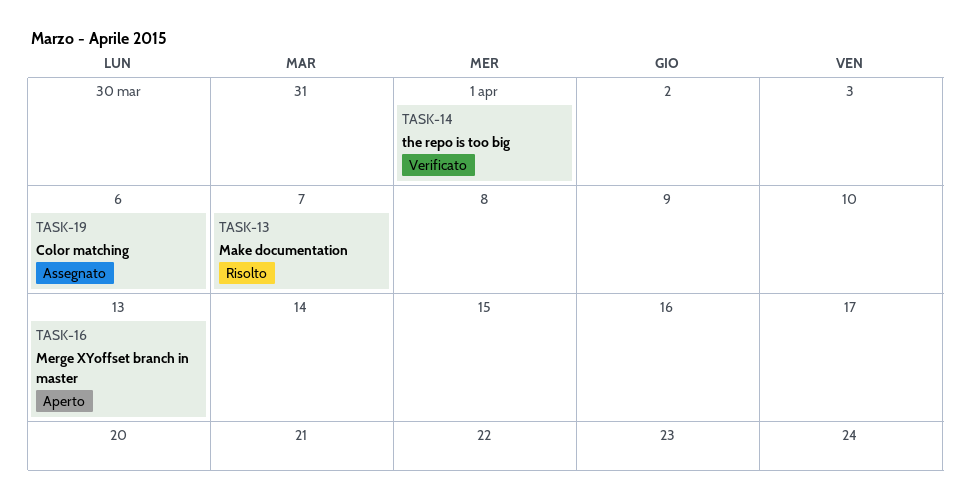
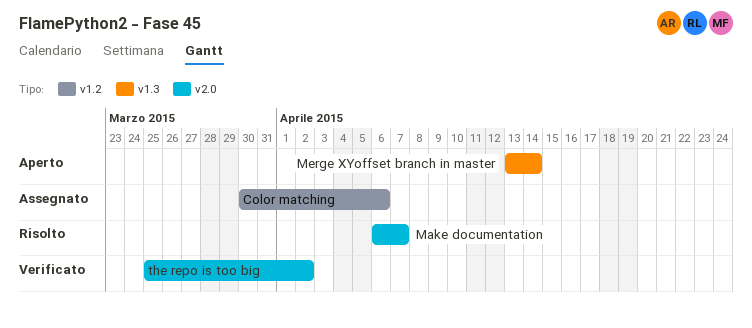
Merge XYoffset branch in master, due: Apr 13 -> Apr 14
the repo is too big, due: Apr 1 -> Apr 2

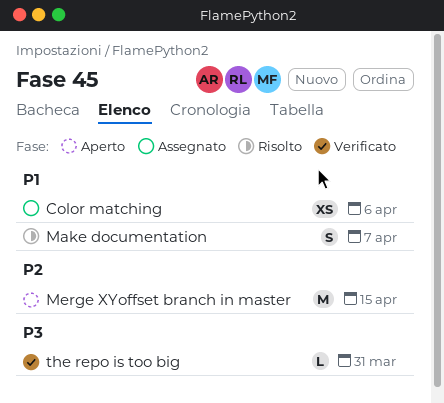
Merge XYoffset branch in master, due: Apr 14 -> Apr 15
the repo is too big, due: Apr 2 -> Mar 31

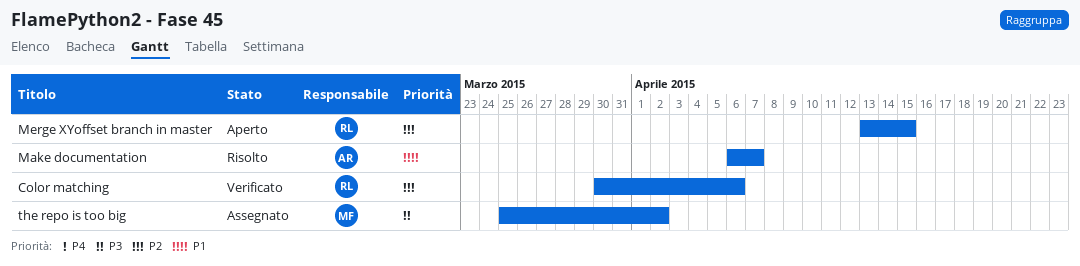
Color matching, status: Assegnato -> Verificato
Color matching, priority: P1 -> P2
the repo is too big, status: Verificato -> Assegnato
the repo is too big, due: Mar 31 -> Apr 2

